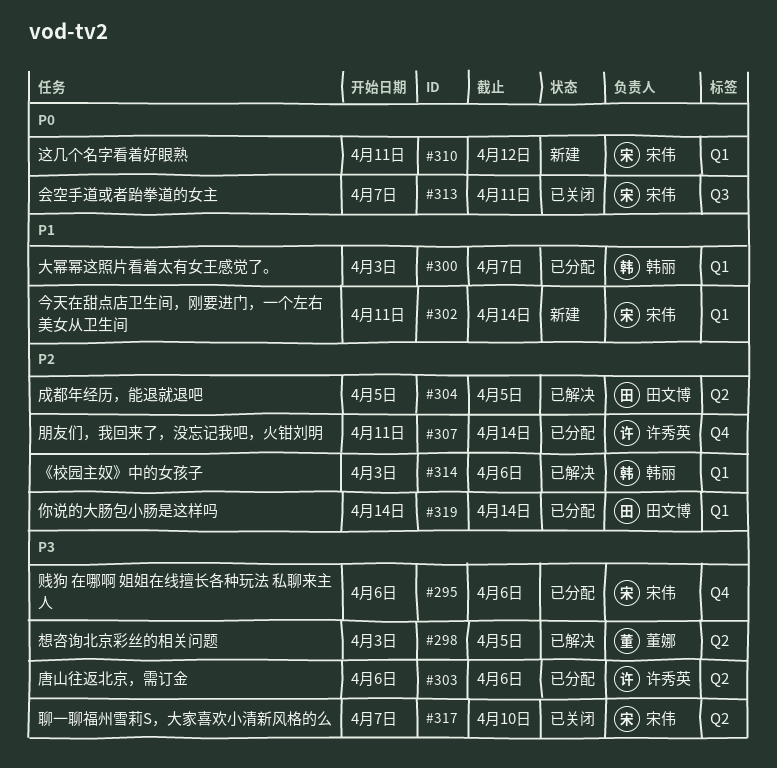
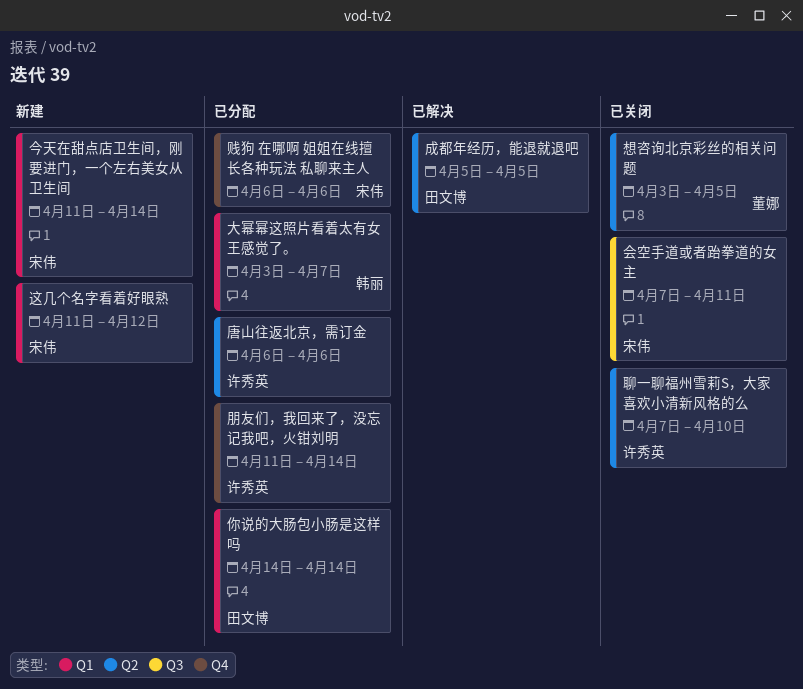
《校园主奴》中的女孩子: present -> none
想咨询北京彩丝的相关问题, status: 已解决 -> 已关闭
聊一聊福州雪莉S，大家喜欢小清新风格的么, owner: 宋伟 -> 许秀英

